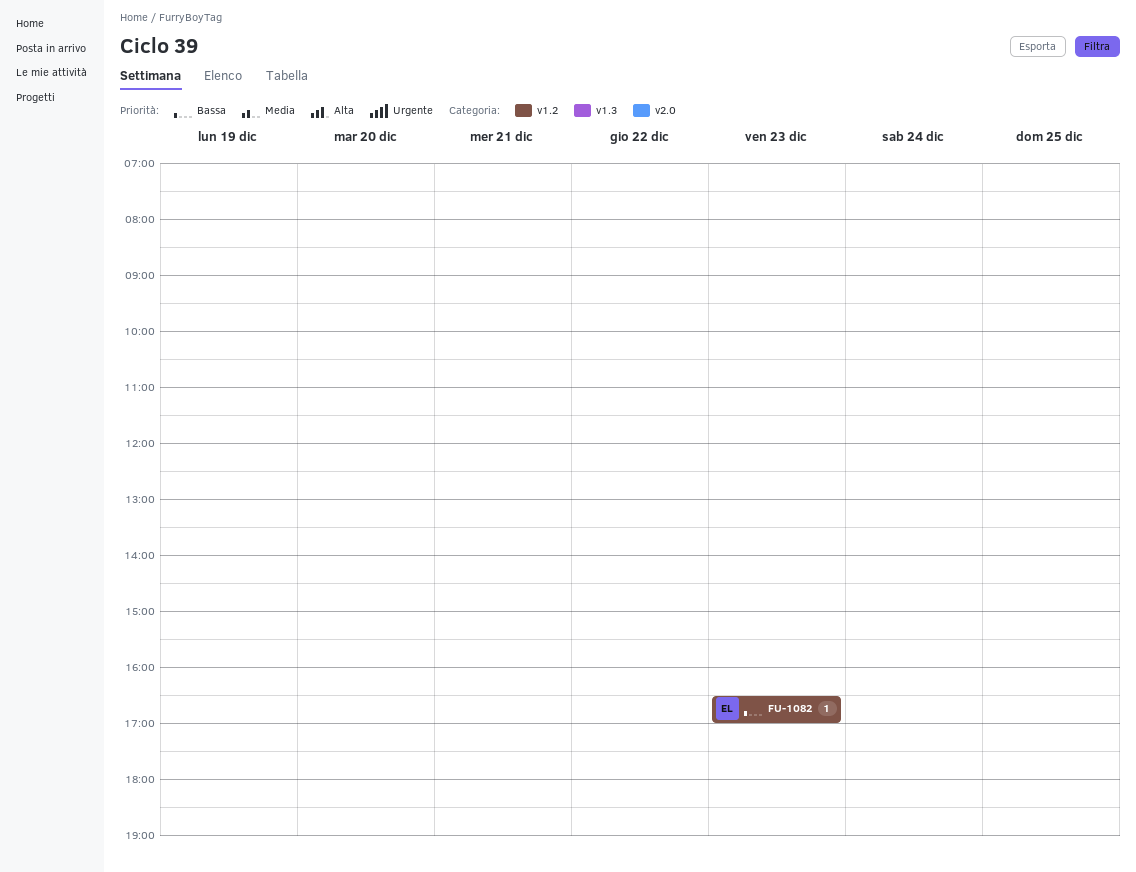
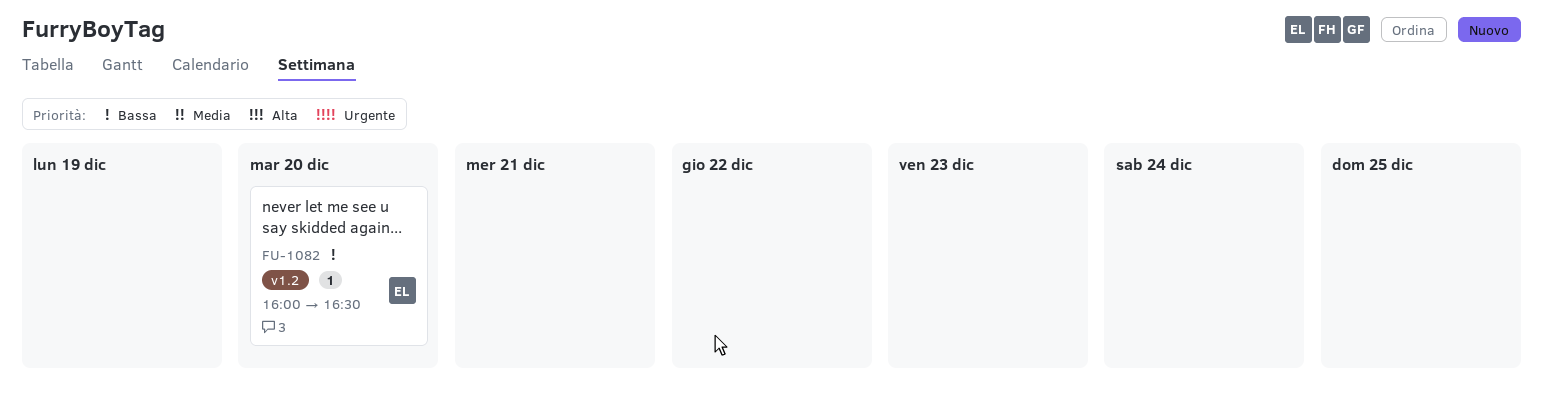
FU-1082, day: Dec 23 -> Dec 20
FU-1082, begins: 16:30 -> 16:00
FU-1082, ends: 17:00 -> 16:30

